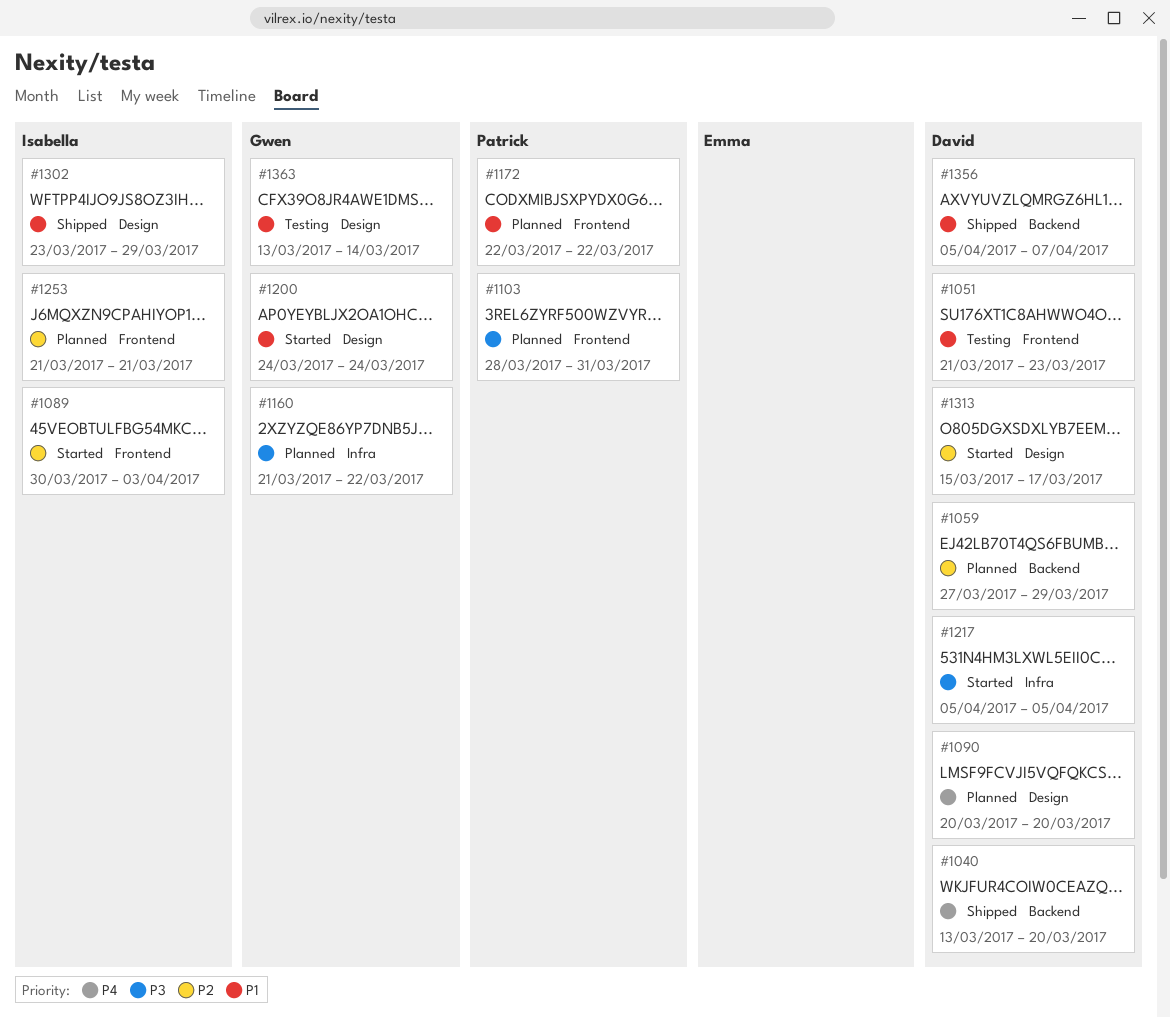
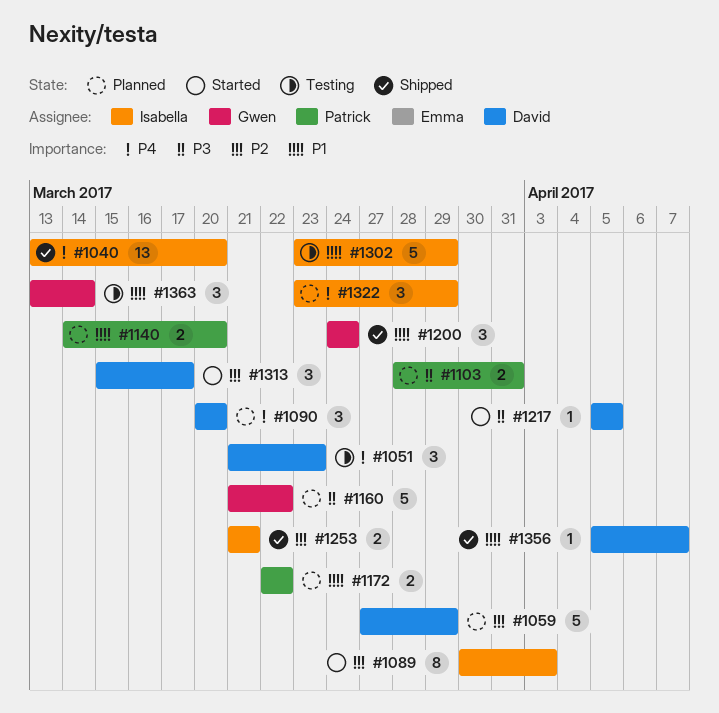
#1040, owner: David -> Isabella
#1051, priority: P1 -> P4
#1140: none -> present
#1200, status: Started -> Shipped
#1253, status: Planned -> Shipped
#1302, status: Shipped -> Testing
#1322: none -> present

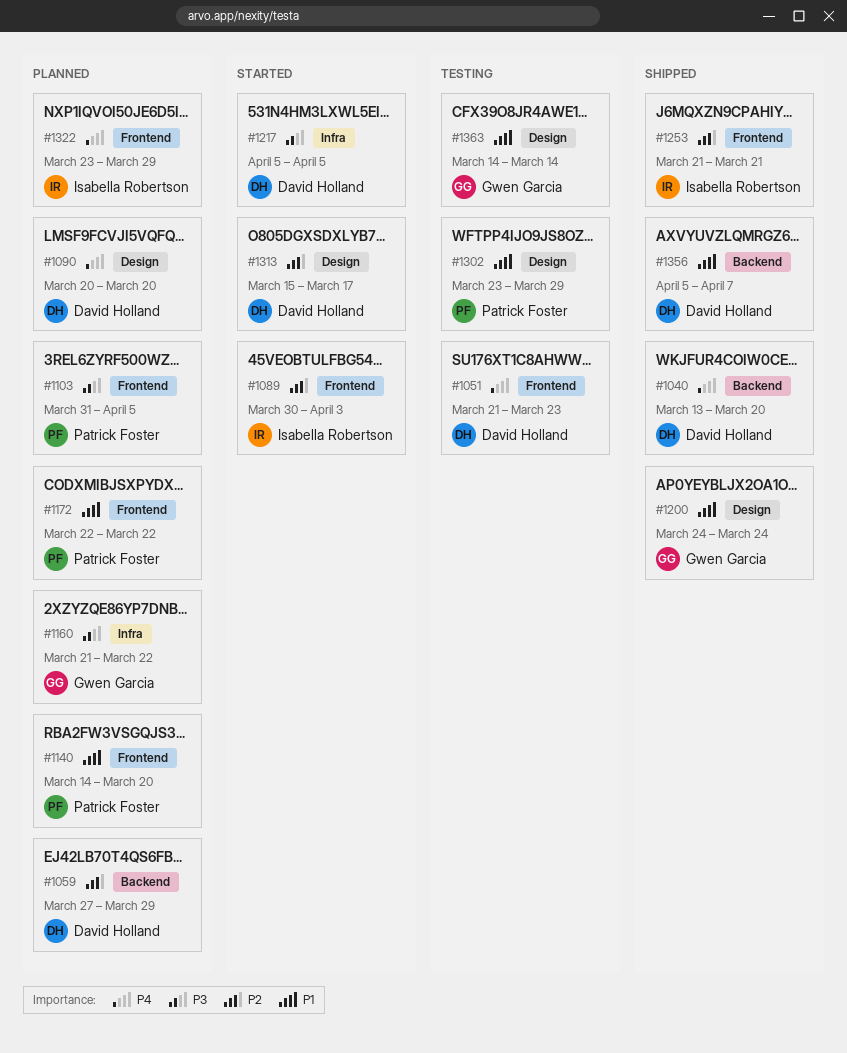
#1040, owner: Isabella Robertson -> David Holland
#1103, start: Mar 28 -> Mar 31
#1103, due: Mar 31 -> Apr 5
#1302, owner: Isabella Robertson -> Patrick Foster
#1363, start: Mar 13 -> Mar 14

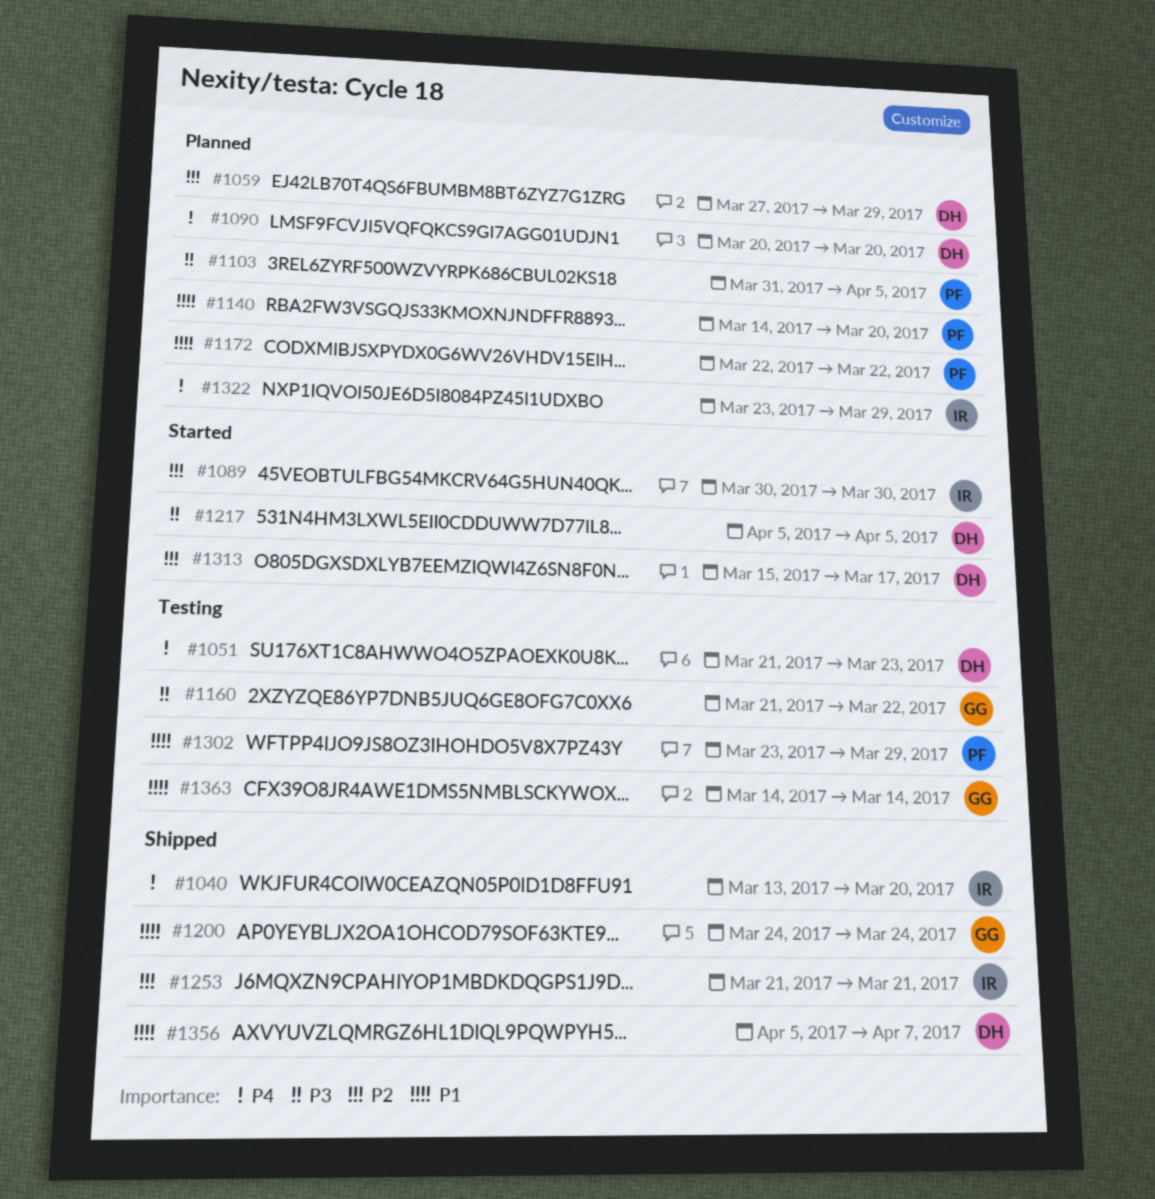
#1040, owner: David Holland -> Isabella Robertson
#1089, due: Apr 3 -> Mar 30
#1160, status: Planned -> Testing

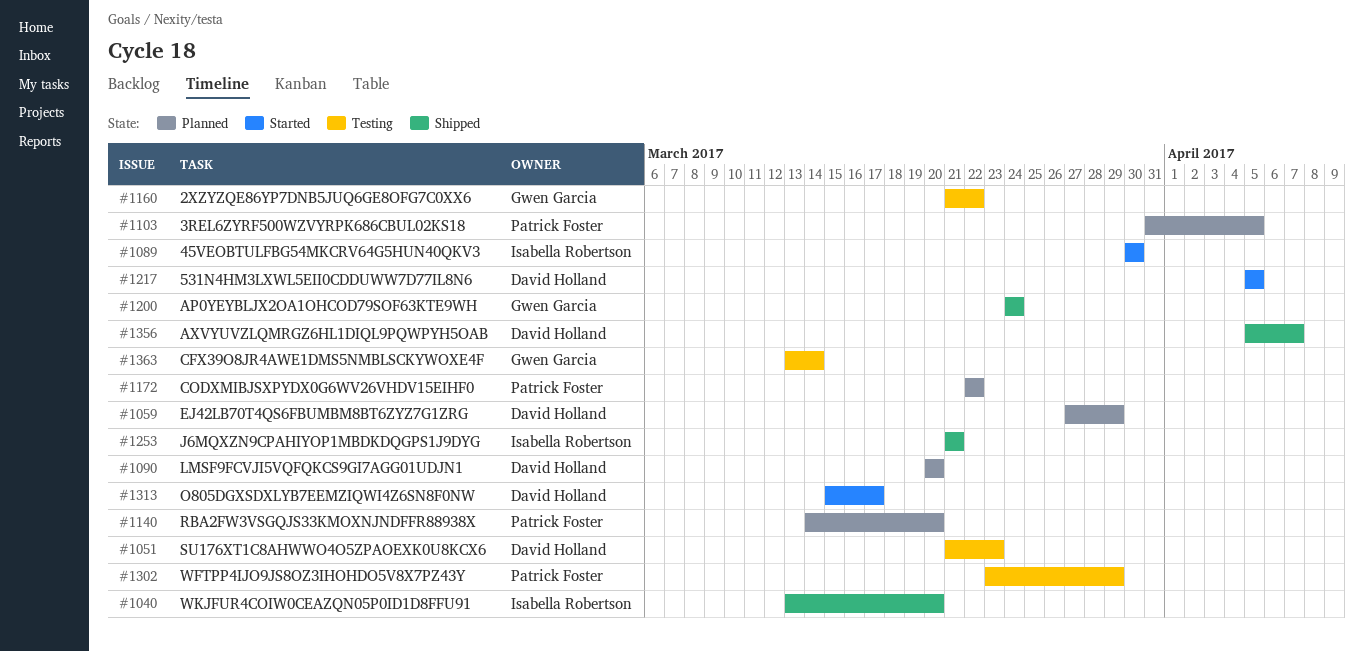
#1322: present -> none
#1363, start: Mar 14 -> Mar 13

